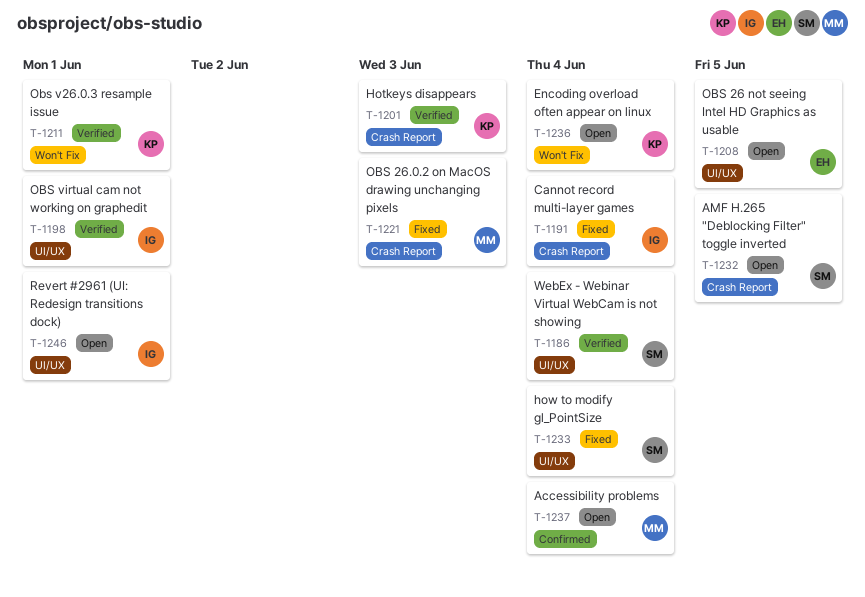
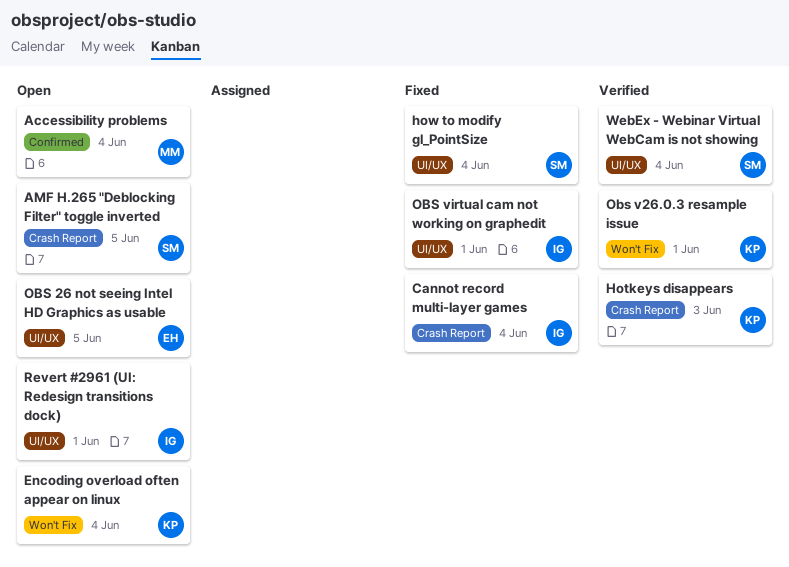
OBS 26.0.2 on MacOS drawing unchanging pixels: present -> none
OBS virtual cam not working on graphedit, status: Verified -> Fixed

